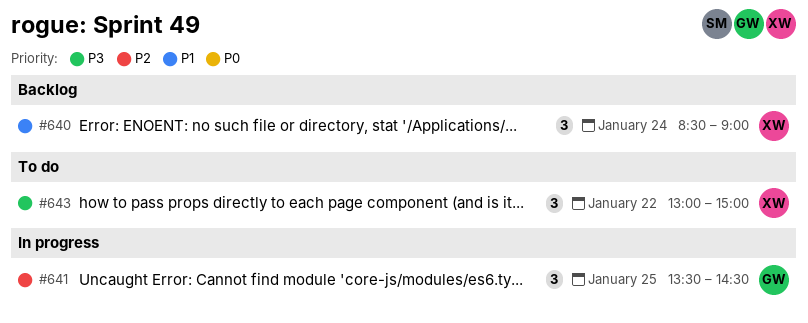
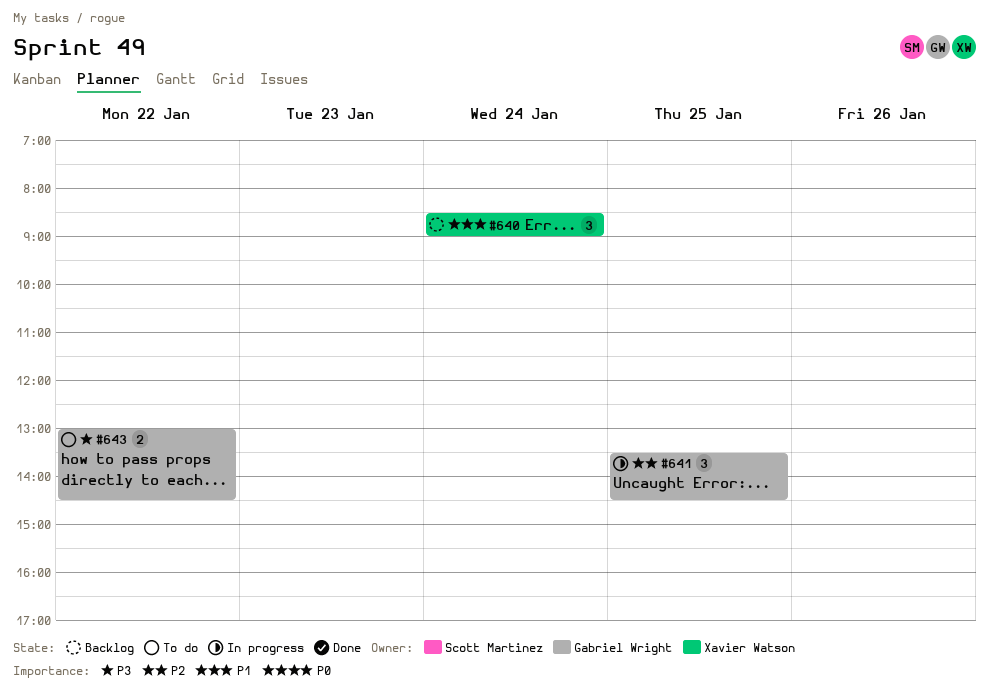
#643, owner: Xavier Watson -> Gabriel Wright
#643, estimate: 3 -> 2
#643, ends: 15:00 -> 14:30

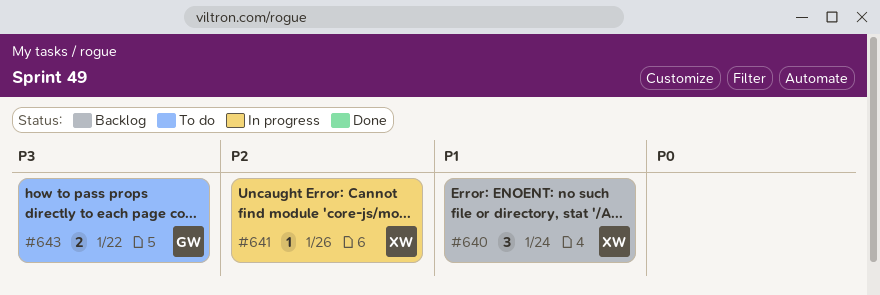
#641, owner: Gabriel Wright -> Xavier Watson
#641, estimate: 3 -> 1
#641, day: Jan 25 -> Jan 26

